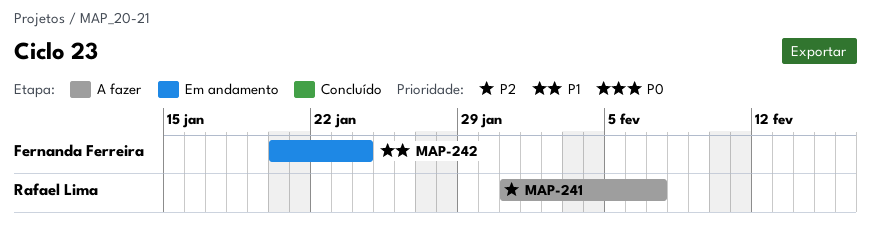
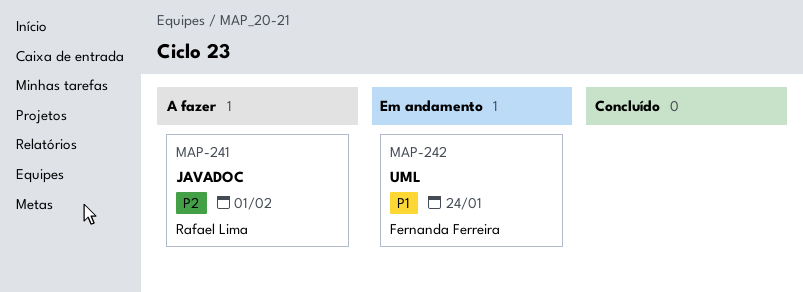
MAP-241, due: Feb 7 -> Feb 1

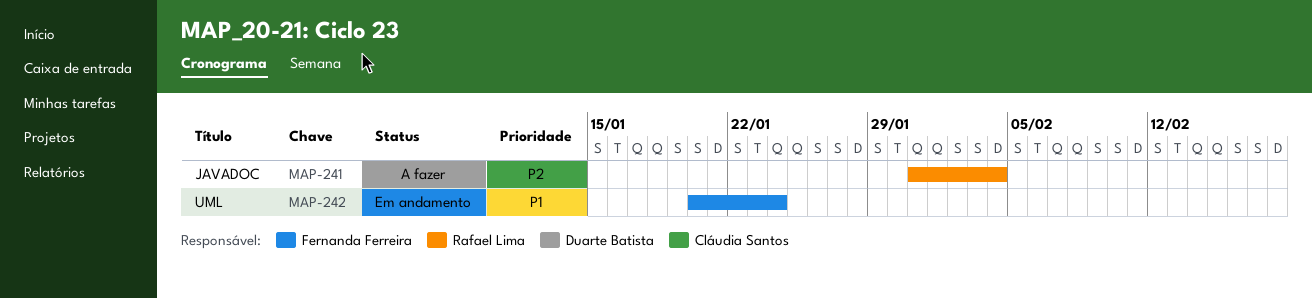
MAP-241, due: Feb 1 -> Feb 4

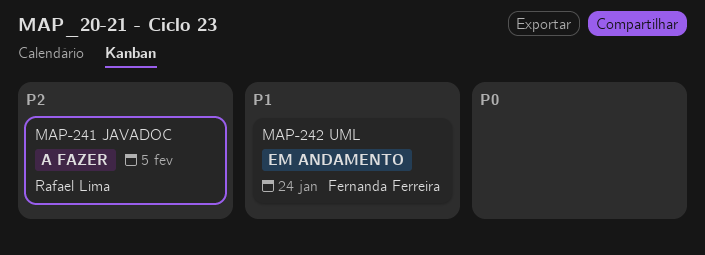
MAP-241, due: Feb 4 -> Feb 5

